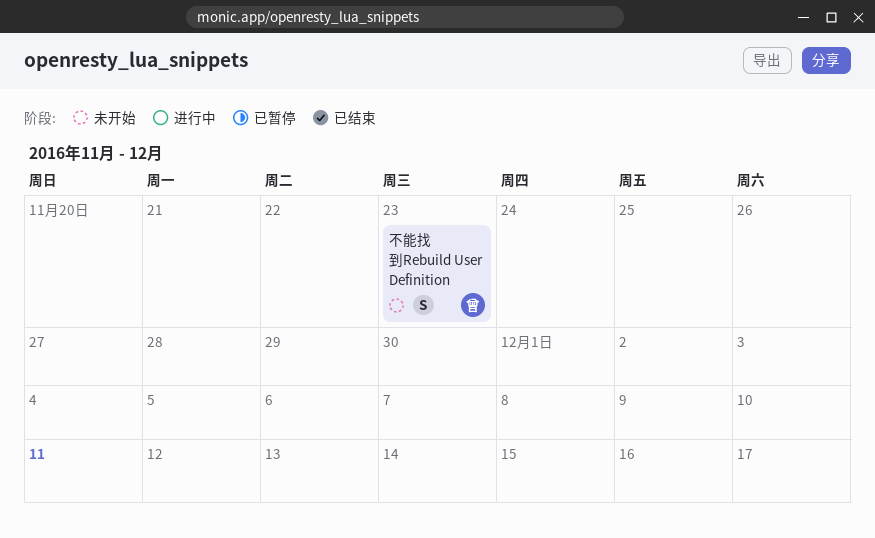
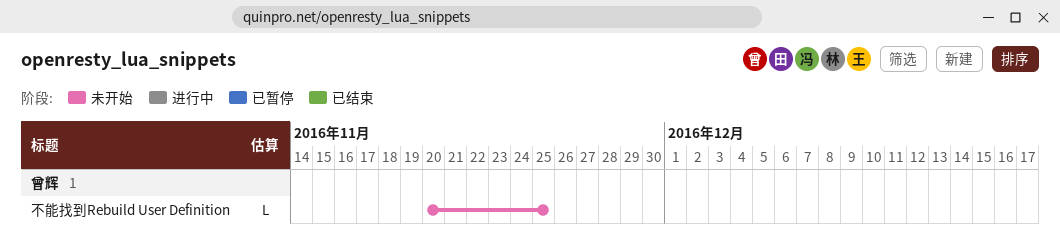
不能找到Rebuild User Definition, estimate: S -> L
不能找到Rebuild User Definition, due: Nov 23 -> Nov 25

